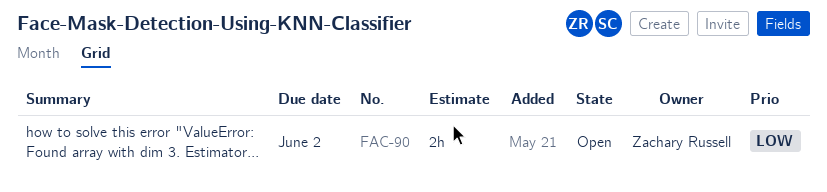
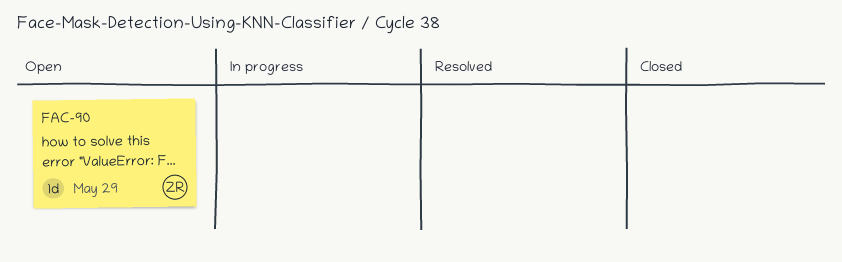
FAC-90, estimate: 2h -> 1d
FAC-90, due: Jun 2 -> May 29

